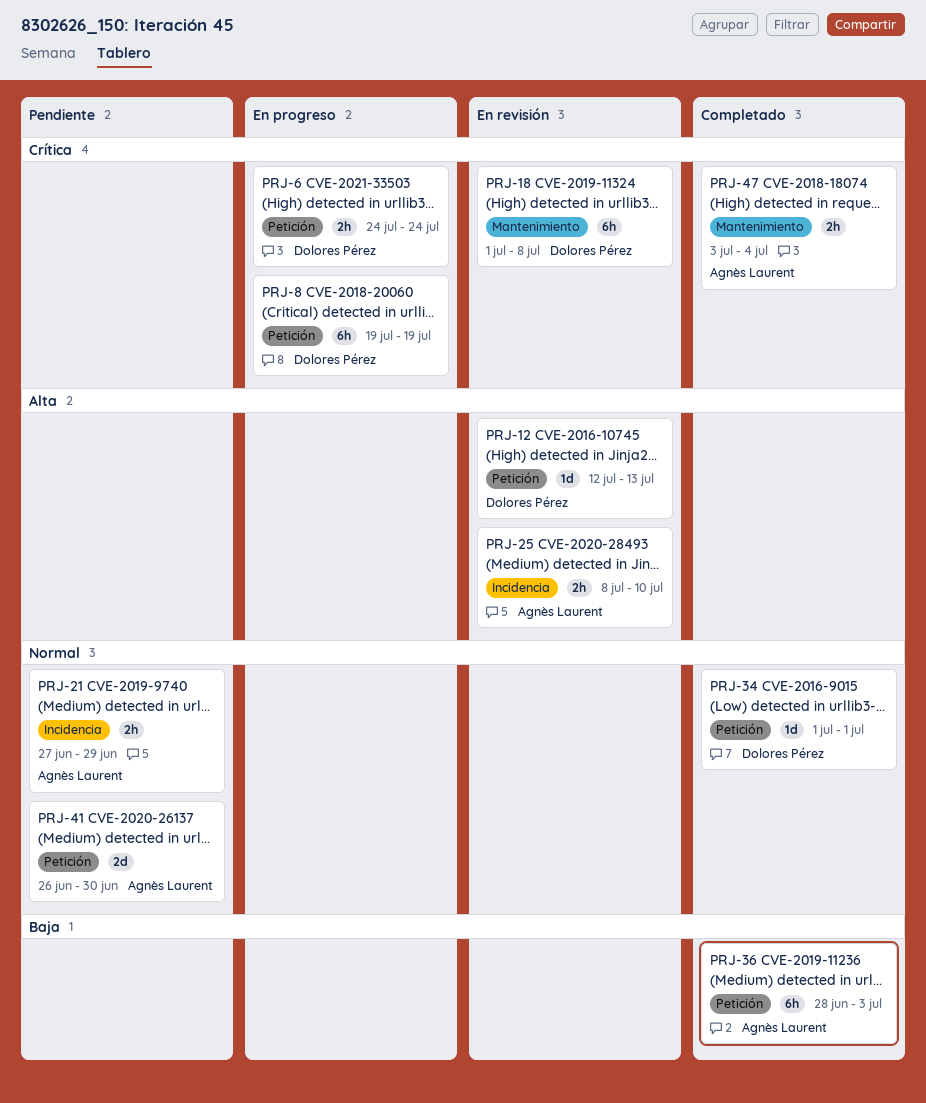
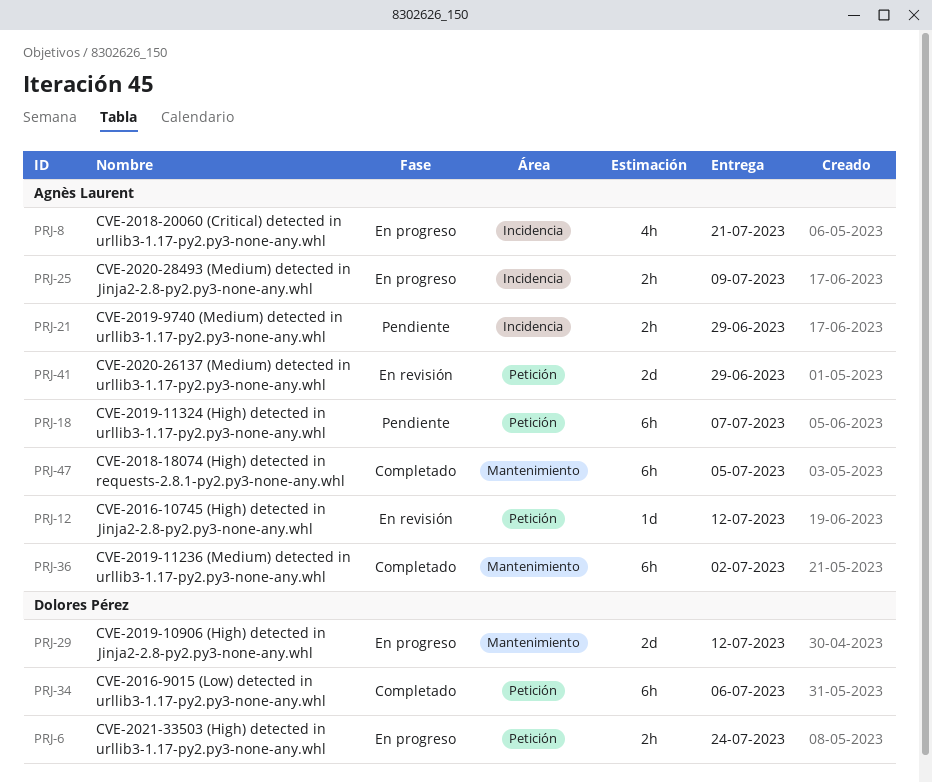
PRJ-8, owner: Dolores Pérez -> Agnès Laurent
PRJ-8, label: Petición -> Incidencia
PRJ-8, estimate: 6h -> 4h
PRJ-8, due: Jul 19 -> Jul 21
PRJ-12, owner: Dolores Pérez -> Agnès Laurent
PRJ-12, due: Jul 13 -> Jul 12
PRJ-18, status: En revisión -> Pendiente
PRJ-18, owner: Dolores Pérez -> Agnès Laurent
PRJ-18, label: Mantenimiento -> Petición
PRJ-18, due: Jul 8 -> Jul 7
PRJ-25, status: En revisión -> En progreso
PRJ-25, due: Jul 10 -> Jul 9
PRJ-29: none -> present
PRJ-34, estimate: 1d -> 6h
PRJ-34, due: Jul 1 -> Jul 6
PRJ-36, label: Petición -> Mantenimiento
PRJ-36, due: Jul 3 -> Jul 2
PRJ-41, status: Pendiente -> En revisión
PRJ-41, due: Jun 30 -> Jun 29
PRJ-47, estimate: 2h -> 6h
PRJ-47, due: Jul 4 -> Jul 5

